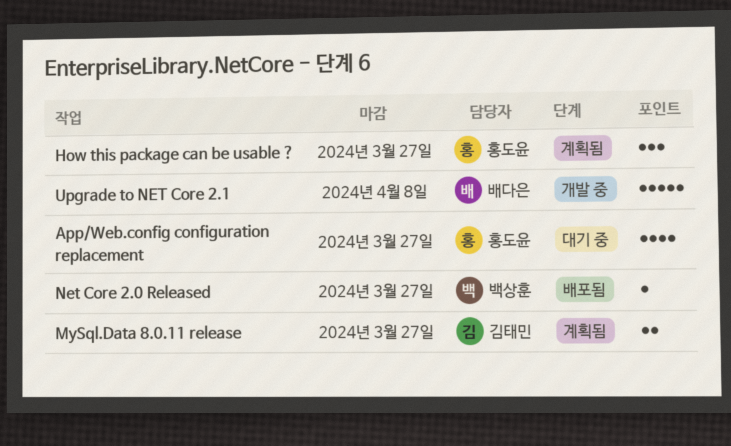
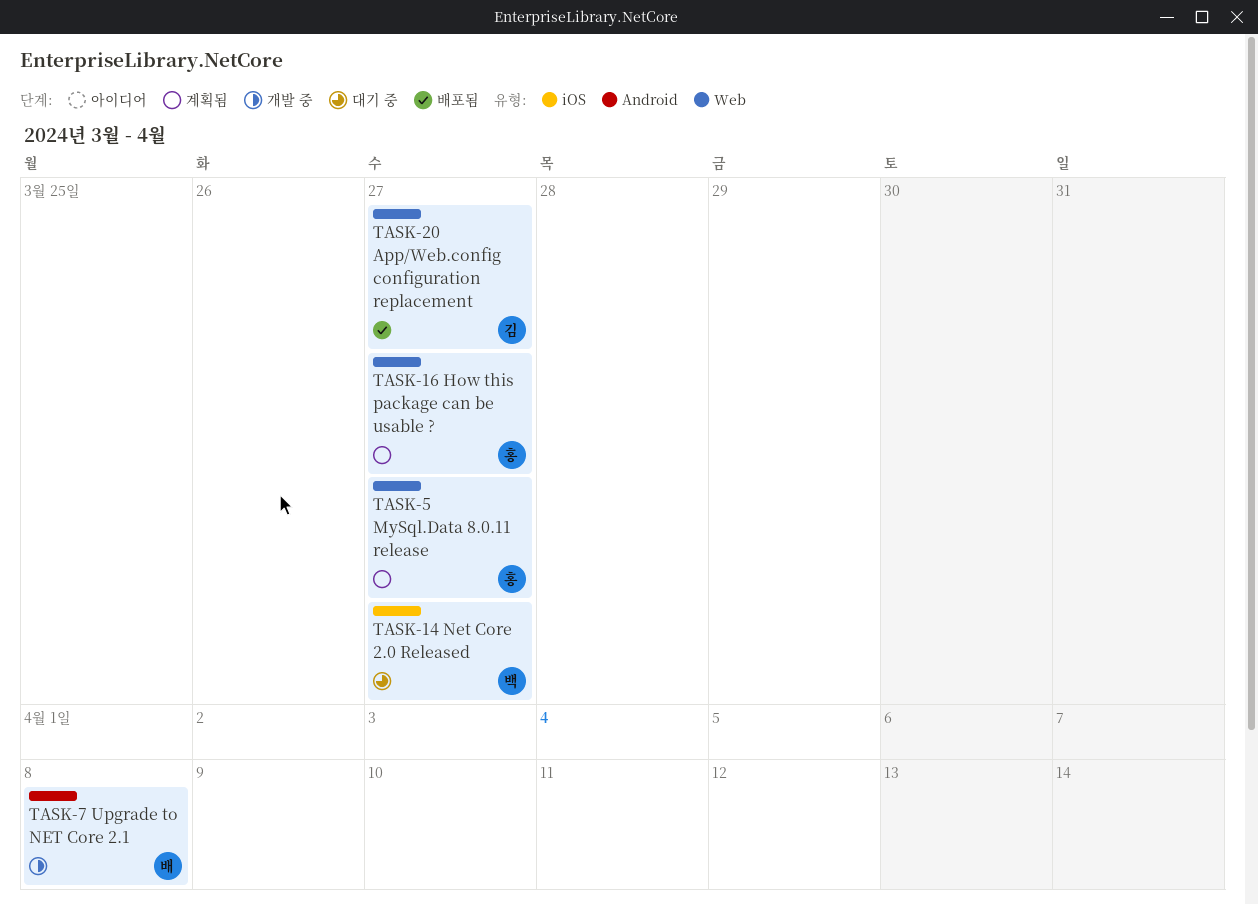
App/Web.config configuration replacement, status: 대기 중 -> 배포됨
App/Web.config configuration replacement, owner: 홍도윤 -> 김태민
MySql.Data 8.0.11 release, owner: 김태민 -> 홍도윤
Net Core 2.0 Released, status: 배포됨 -> 대기 중

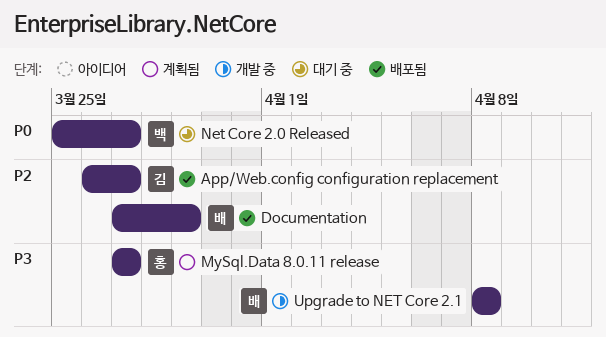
Documentation: none -> present
How this package can be usable ?: present -> none

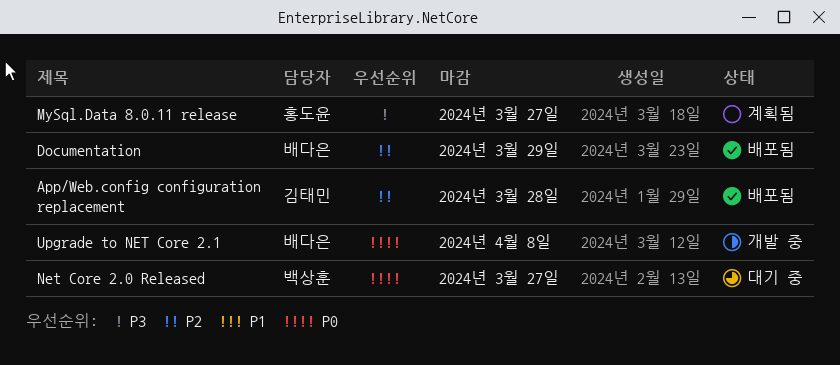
App/Web.config configuration replacement, due: Mar 27 -> Mar 28
Upgrade to NET Core 2.1, priority: P3 -> P0

